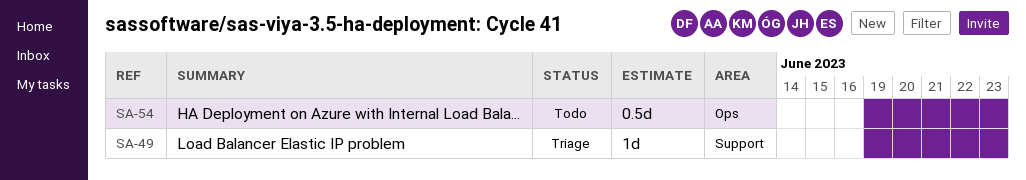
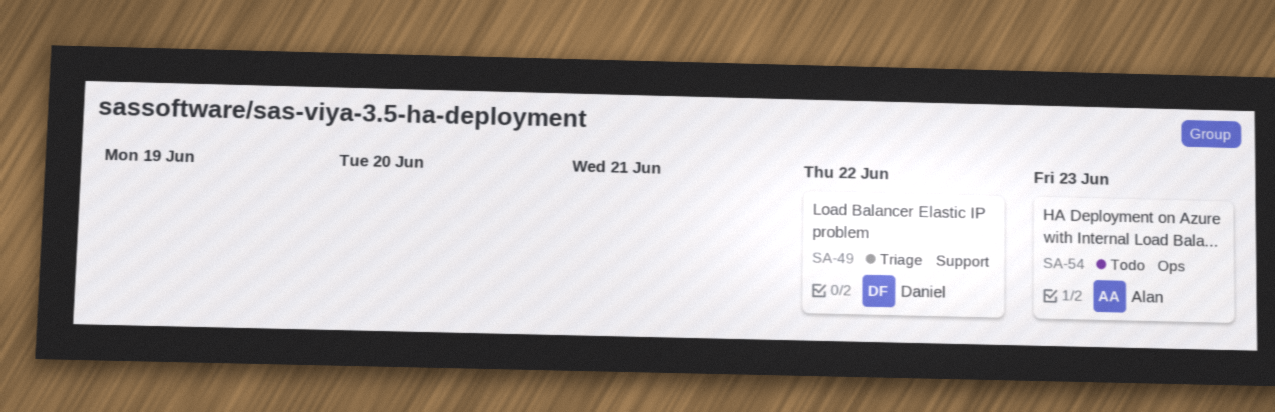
SA-49, due: Jun 23 -> Jun 22

